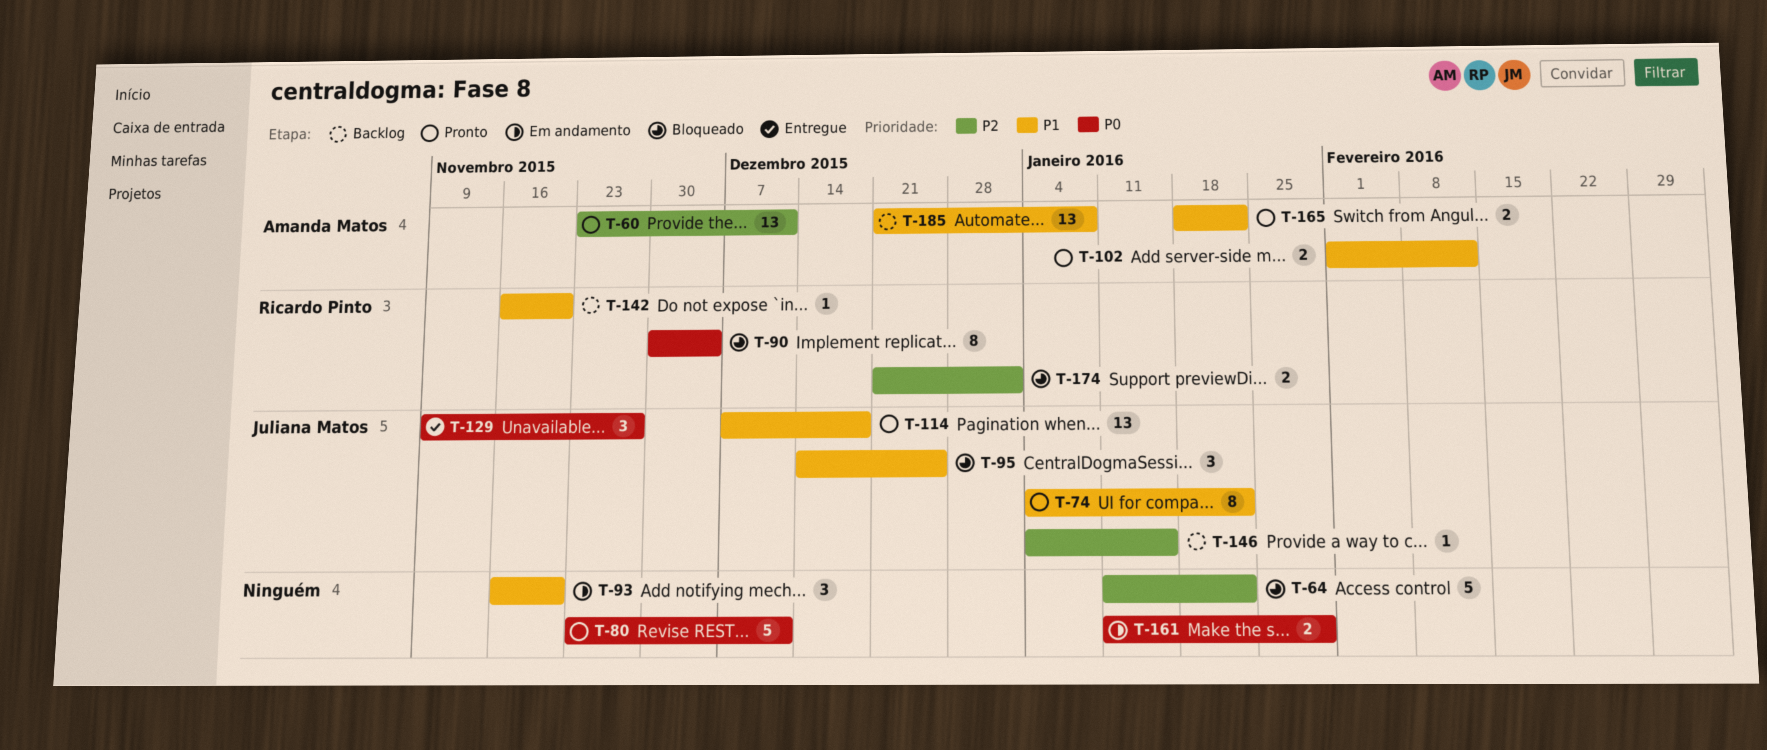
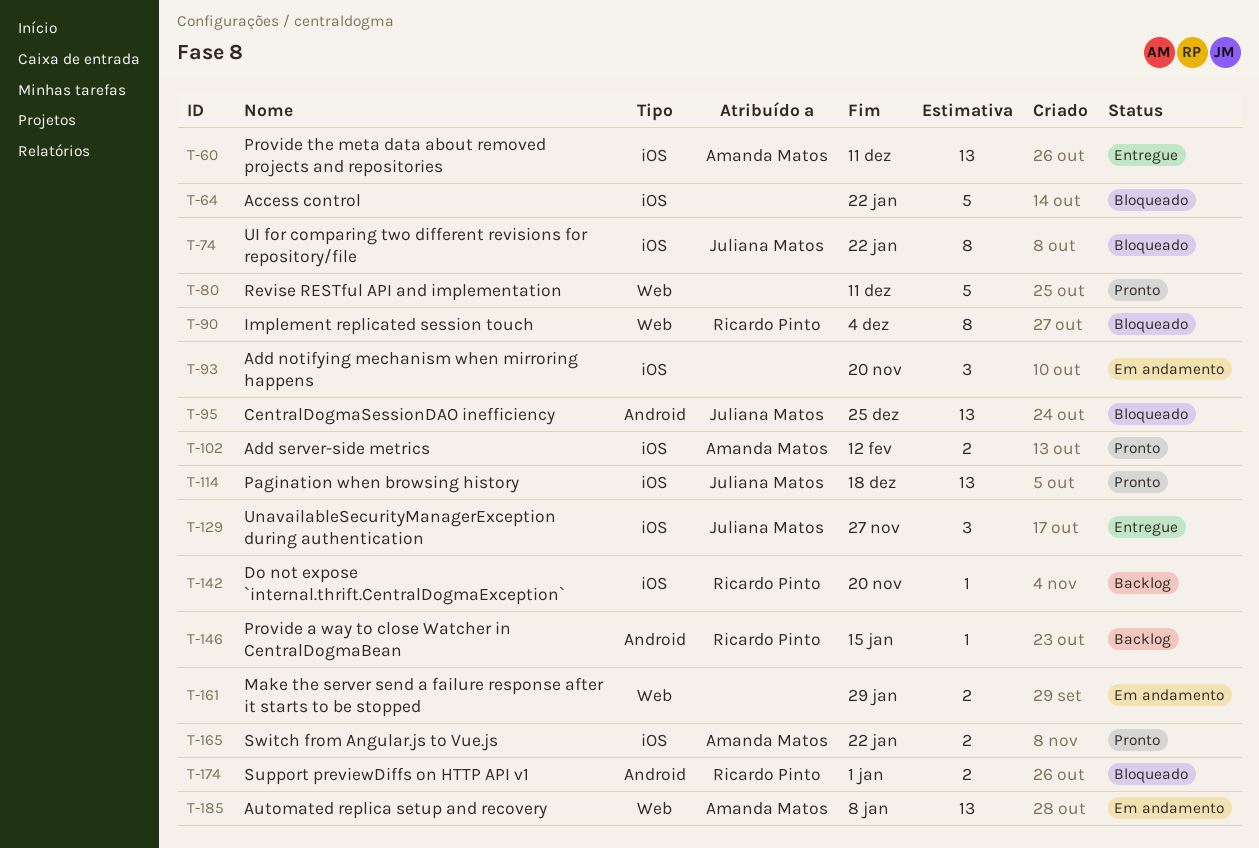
T-60, status: Pronto -> Entregue
T-74, status: Pronto -> Bloqueado
T-95, estimate: 3 -> 13
T-146, owner: Juliana Matos -> Ricardo Pinto
T-185, status: Backlog -> Em andamento

